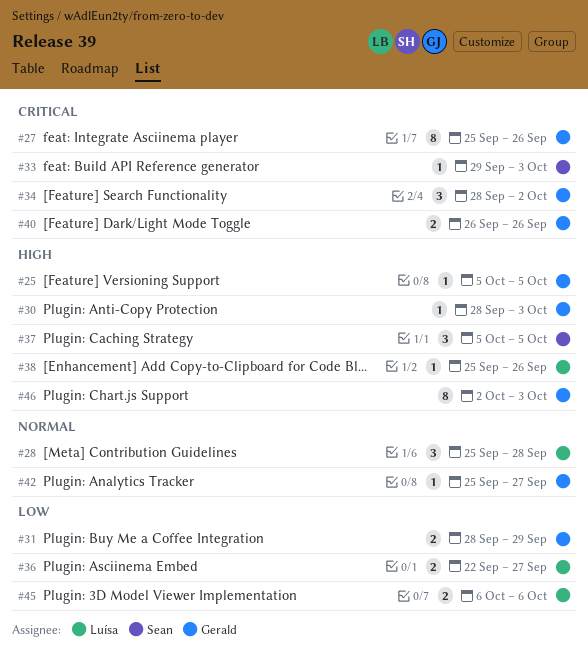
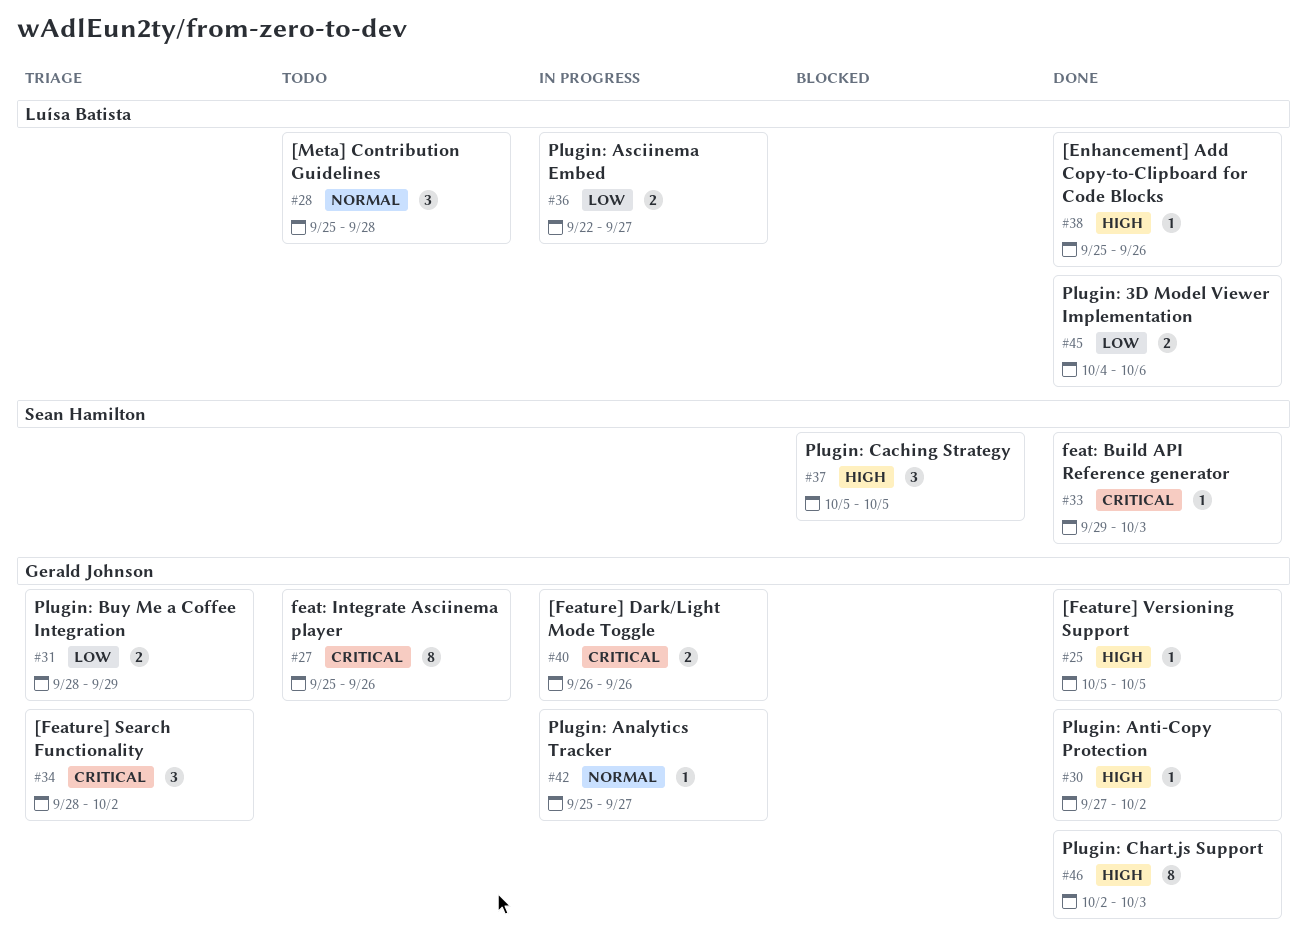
#30, start: Sep 28 -> Sep 27
#30, due: Oct 3 -> Oct 2
#45, start: Oct 6 -> Oct 4

